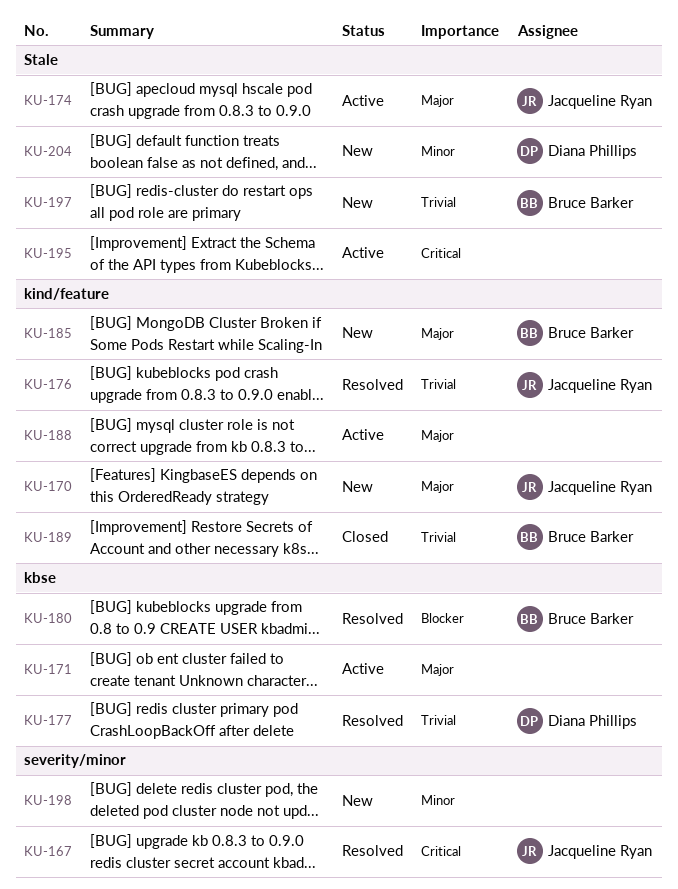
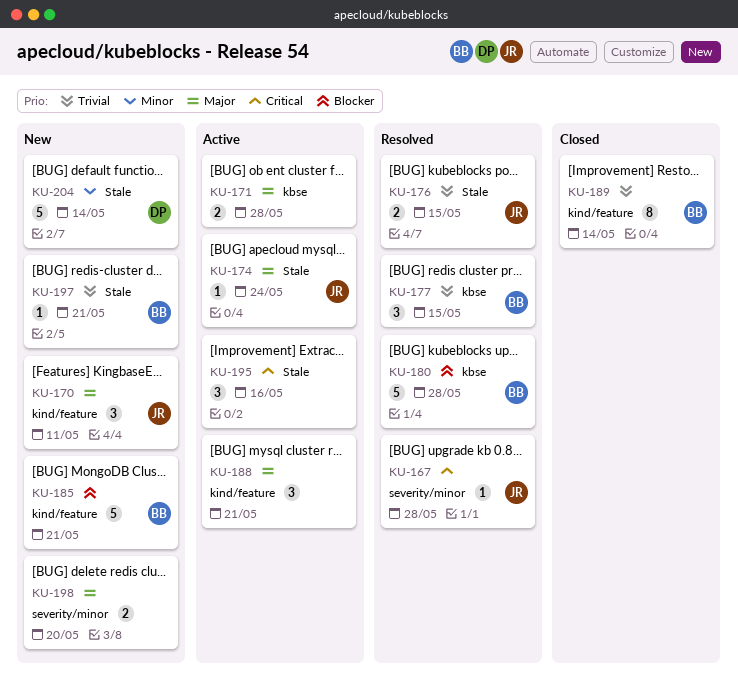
KU-176, label: kind/feature -> Stale
KU-177, owner: Diana Phillips -> Bruce Barker
KU-185, priority: Major -> Blocker
KU-198, priority: Minor -> Major

